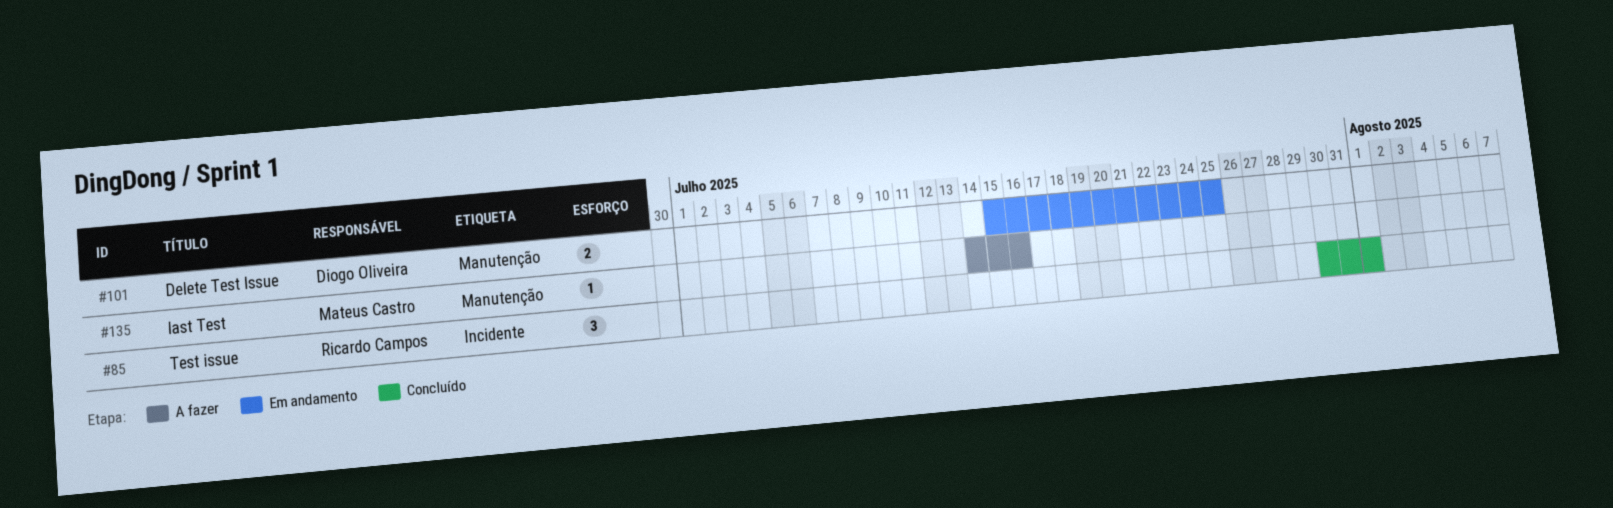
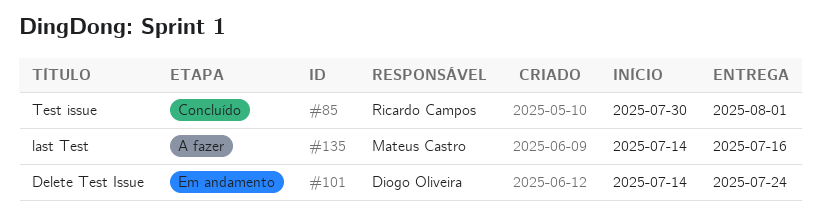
#101, start: Jul 15 -> Jul 14
#101, due: Jul 25 -> Jul 24

